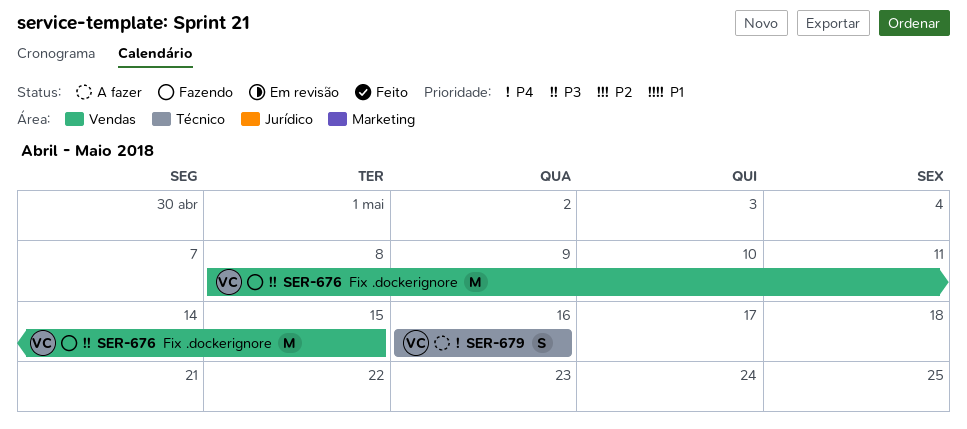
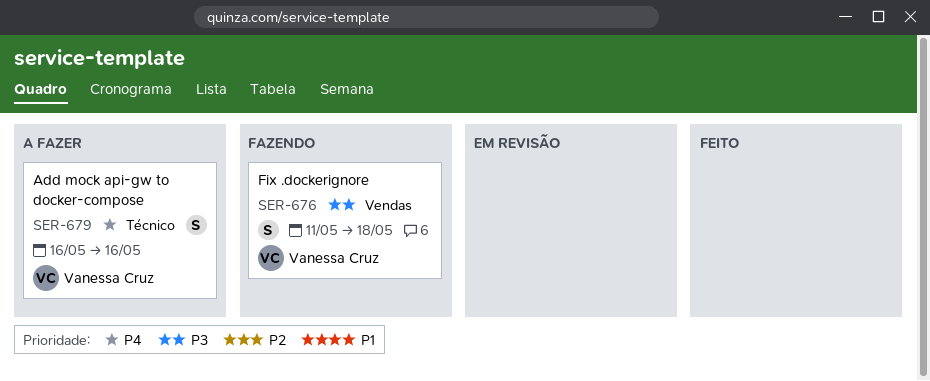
SER-676, estimate: M -> S
SER-676, start: May 8 -> May 11
SER-676, due: May 15 -> May 18

